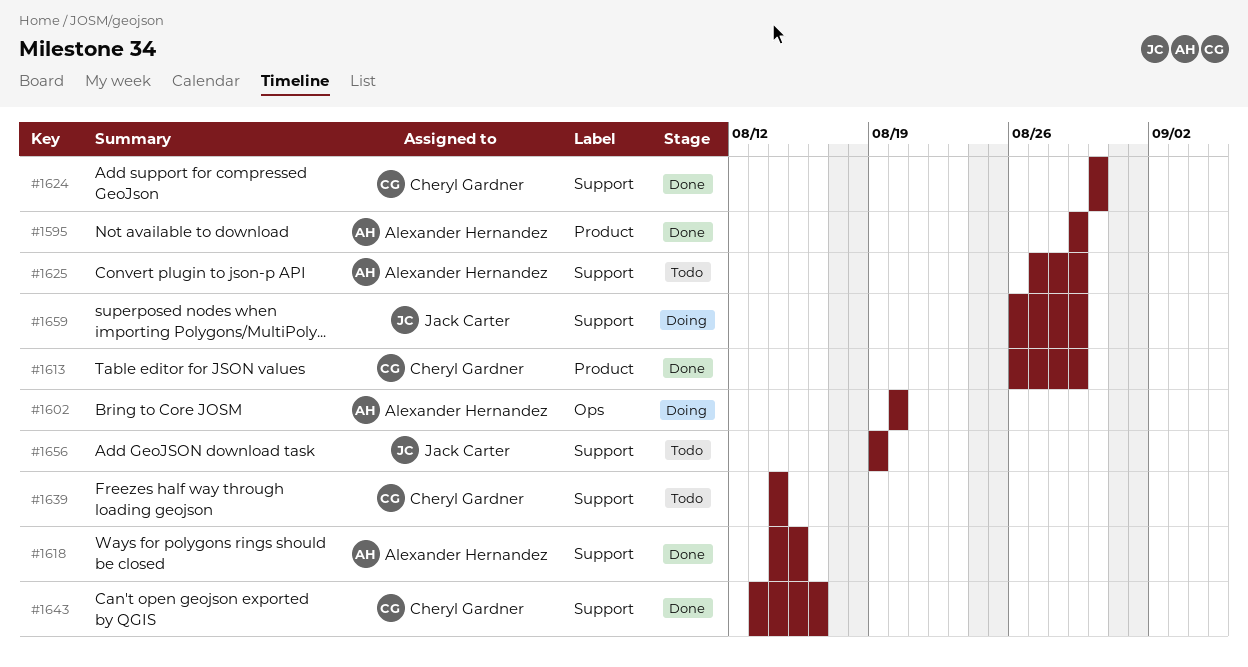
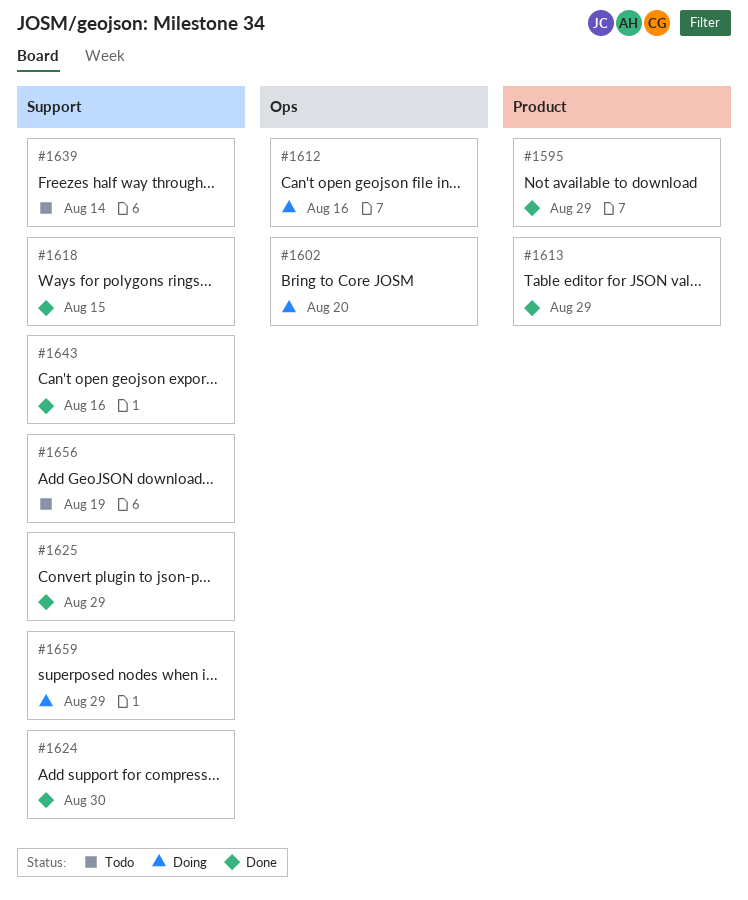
#1612: none -> present
#1625, status: Todo -> Done

